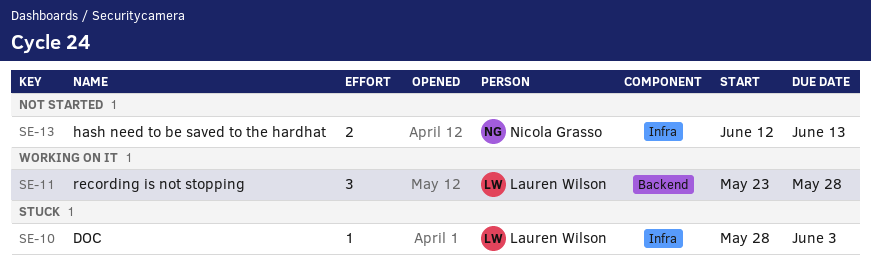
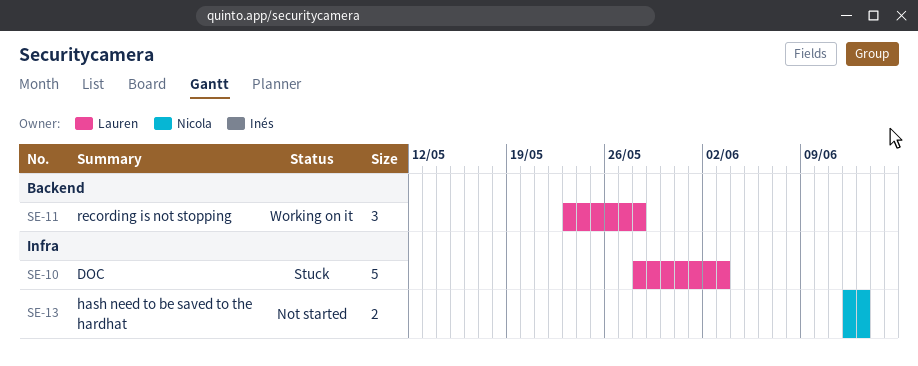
SE-10, estimate: 1 -> 5

